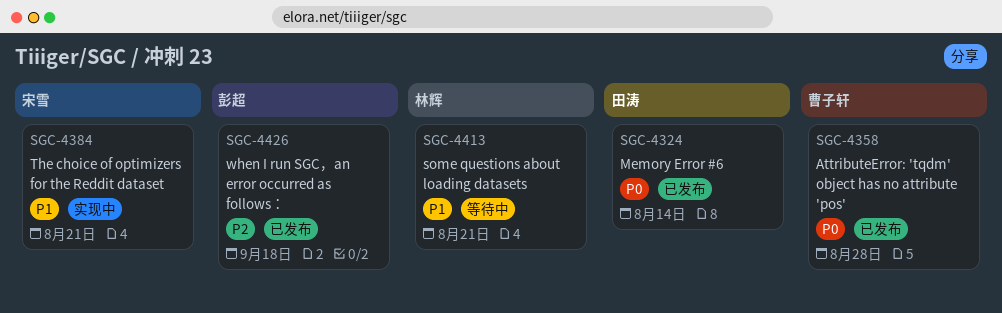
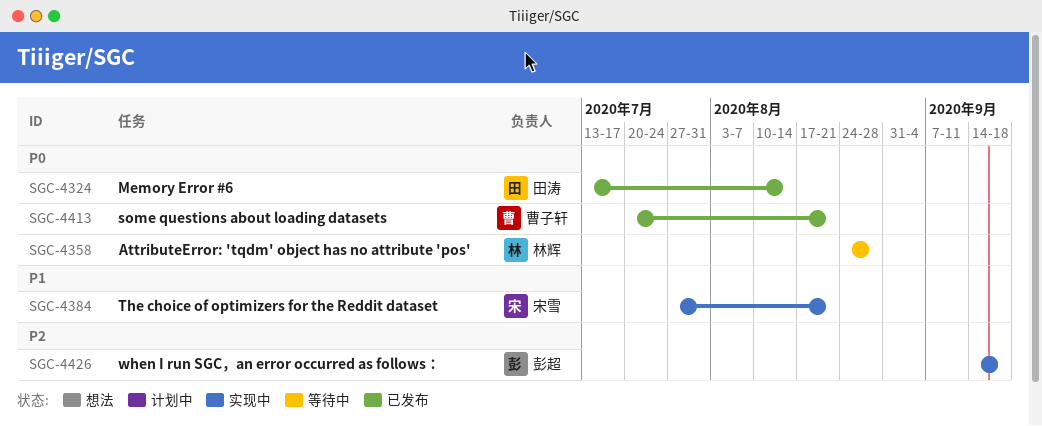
SGC-4358, status: 已发布 -> 等待中
SGC-4358, owner: 曹子轩 -> 林辉
SGC-4413, status: 等待中 -> 已发布
SGC-4413, owner: 林辉 -> 曹子轩
SGC-4413, priority: P1 -> P0
SGC-4426, status: 已发布 -> 实现中

